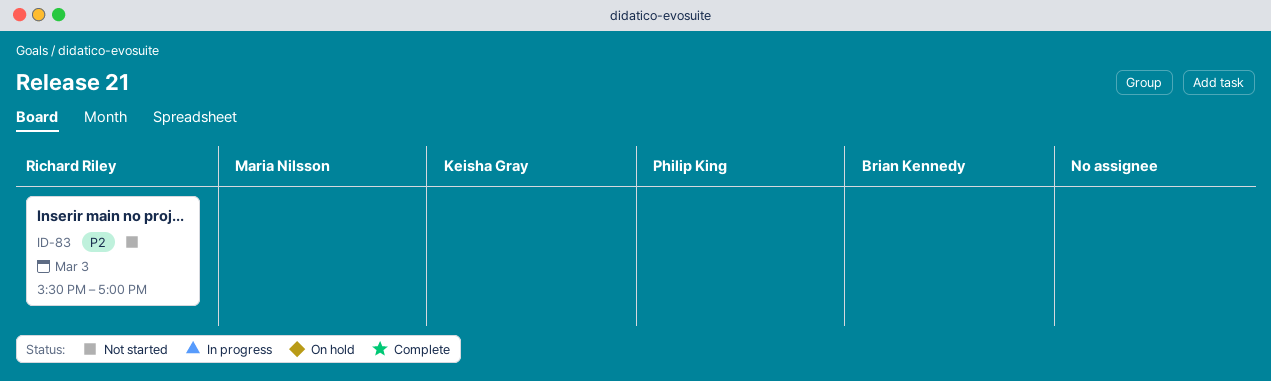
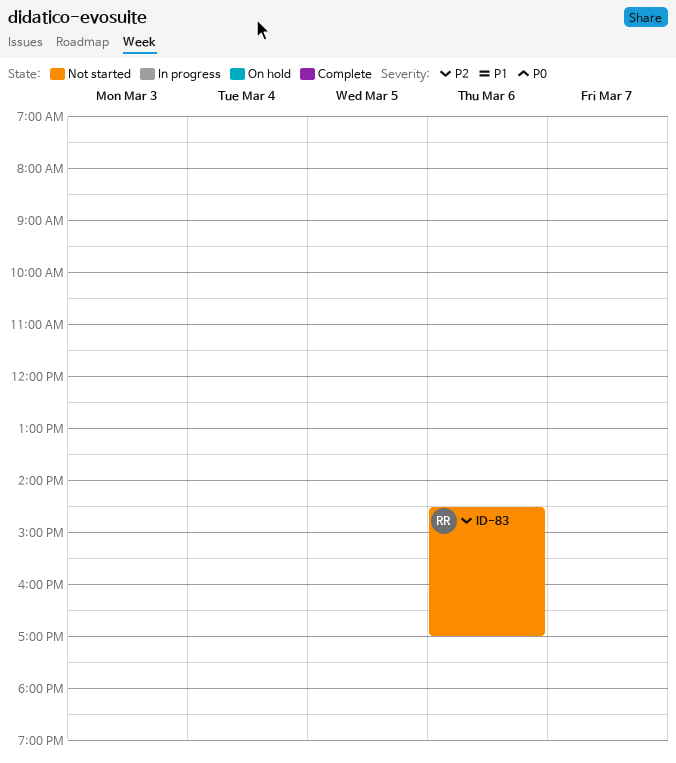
ID-83, day: Mar 3 -> Mar 6
ID-83, begins: 15:30 -> 14:30

